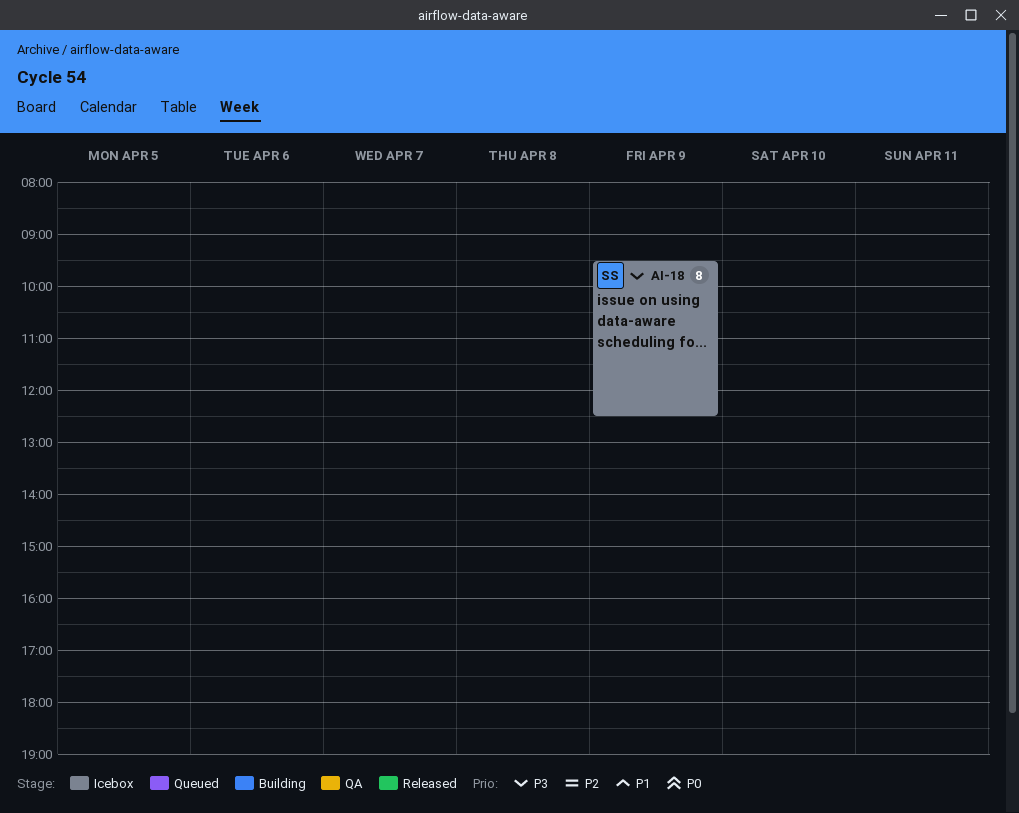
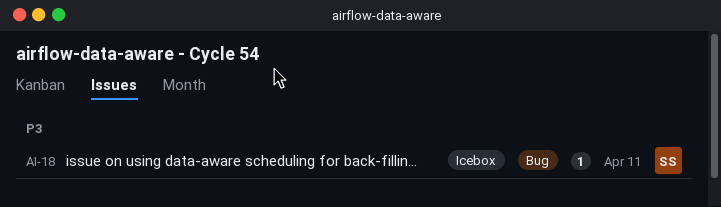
AI-18, estimate: 8 -> 1
AI-18, day: Apr 9 -> Apr 11

